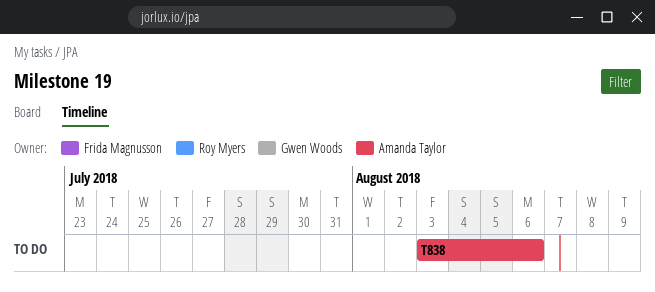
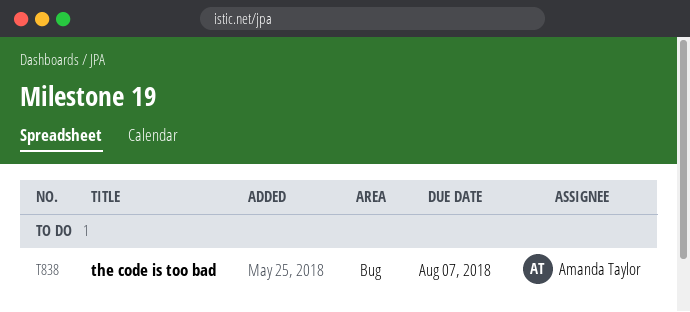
T838, due: Aug 6 -> Aug 7

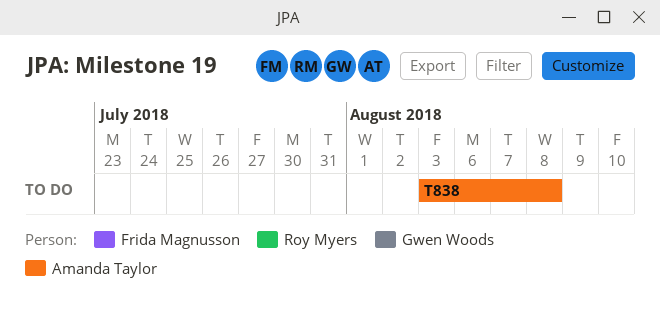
T838, due: Aug 7 -> Aug 8

